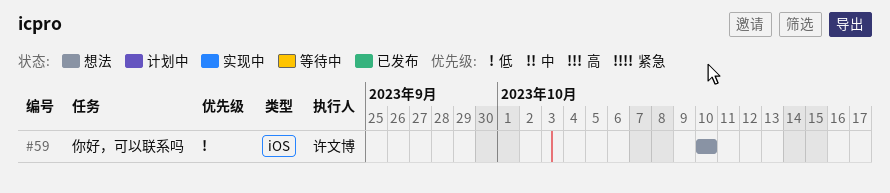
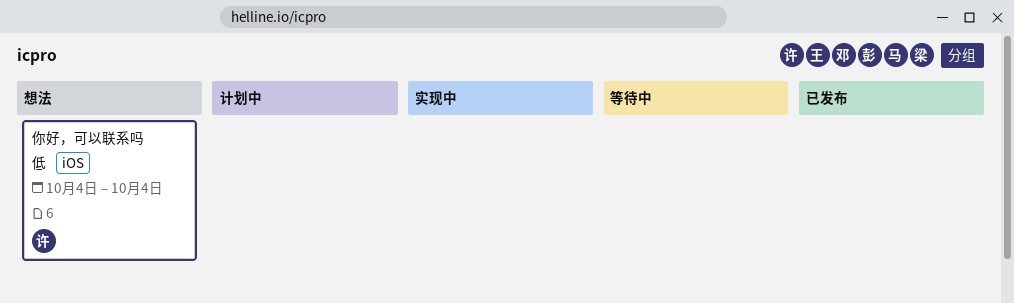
你好，可以联系吗, start: Oct 10 -> Oct 4
你好，可以联系吗, due: Oct 10 -> Oct 4

